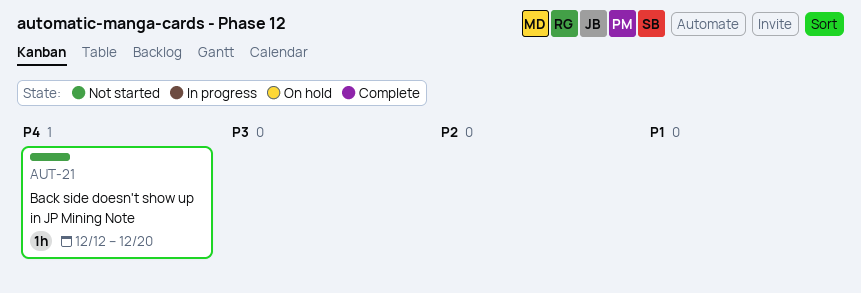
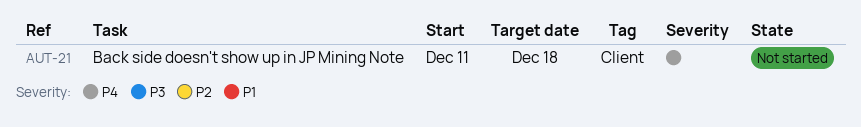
AUT-21, start: Dec 12 -> Dec 11
AUT-21, due: Dec 20 -> Dec 18

